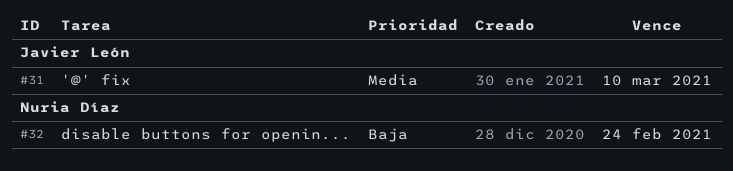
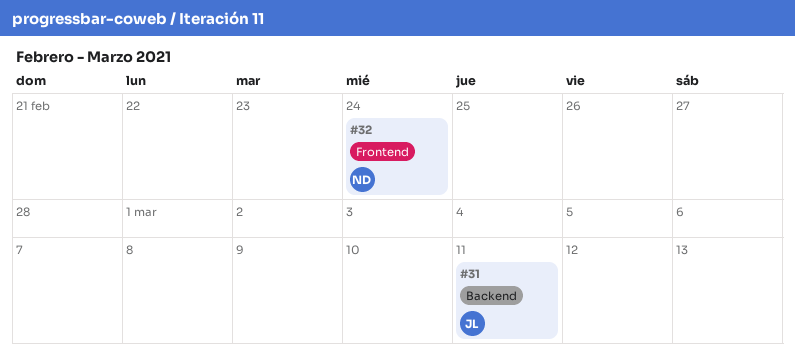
#31, due: Mar 10 -> Mar 11

